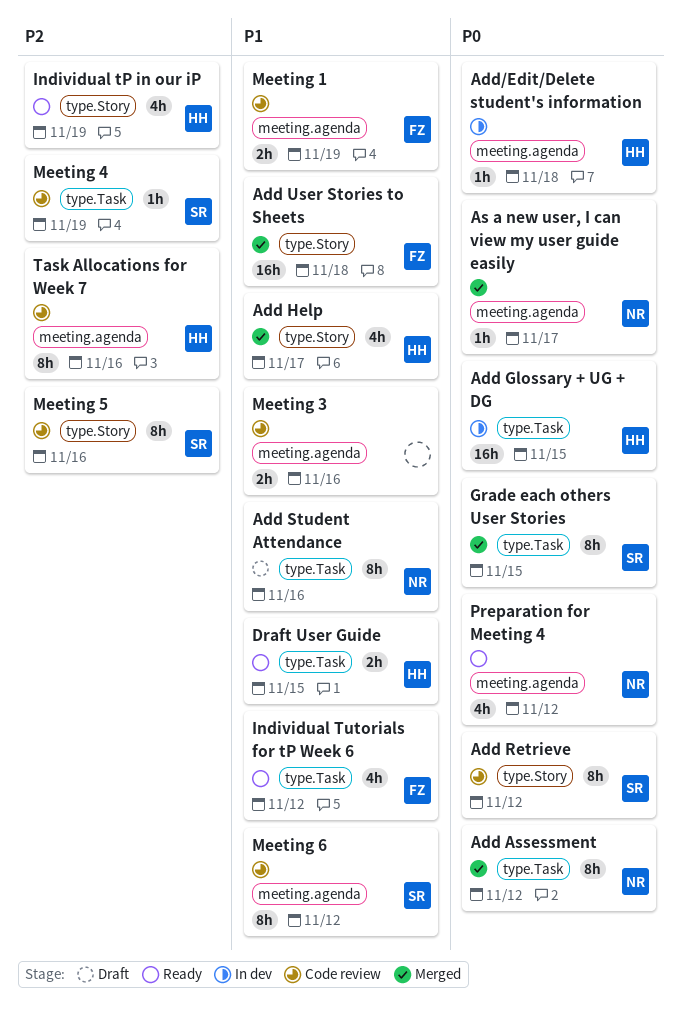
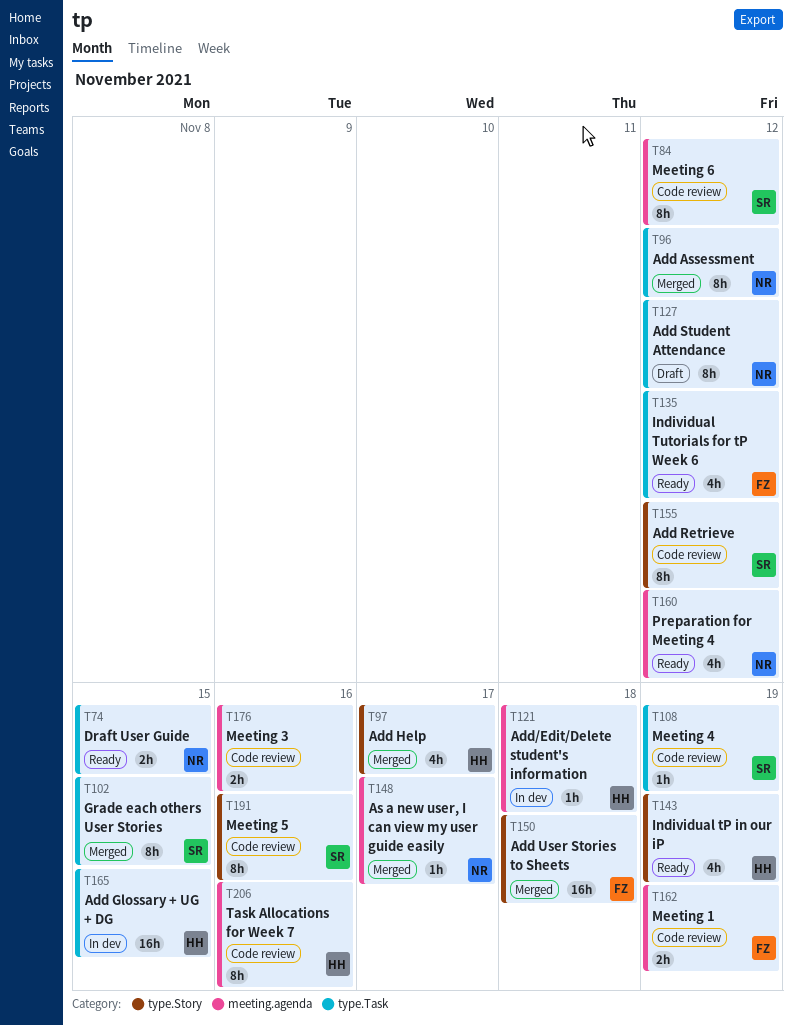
Add Student Attendance, due: Nov 16 -> Nov 12
Draft User Guide, owner: HH -> NR

